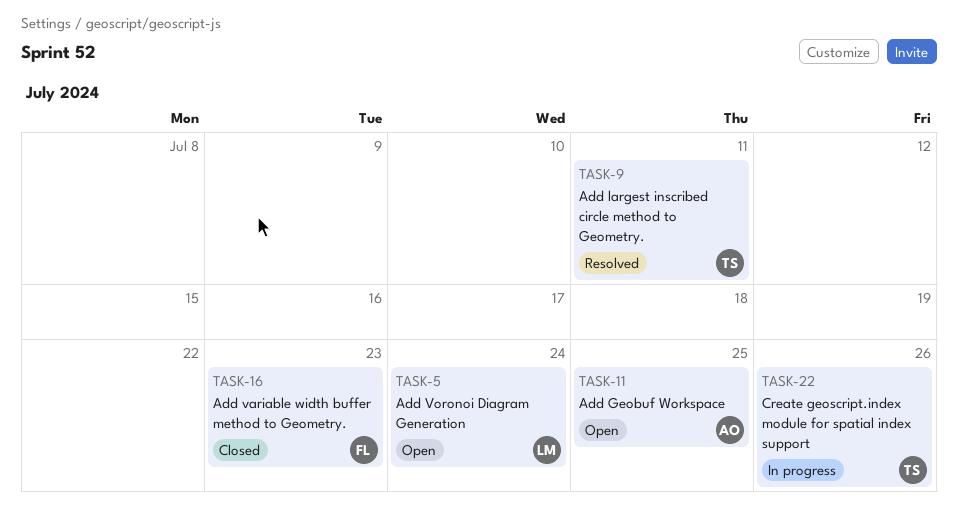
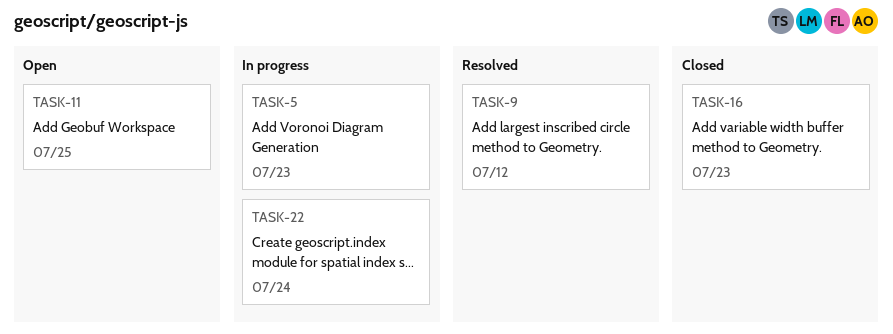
TASK-5, status: Open -> In progress
TASK-5, due: Jul 24 -> Jul 23
TASK-9, due: Jul 11 -> Jul 12
TASK-22, due: Jul 26 -> Jul 24

